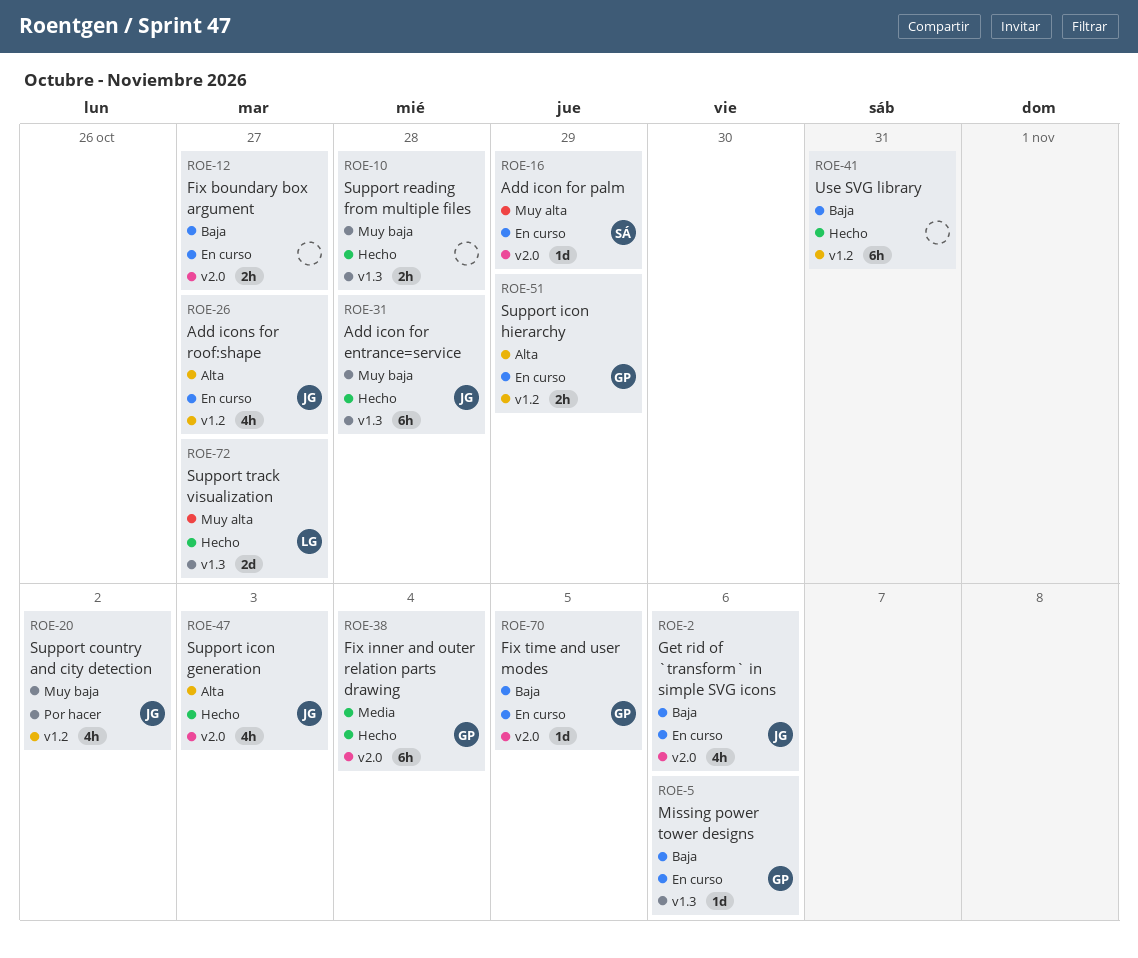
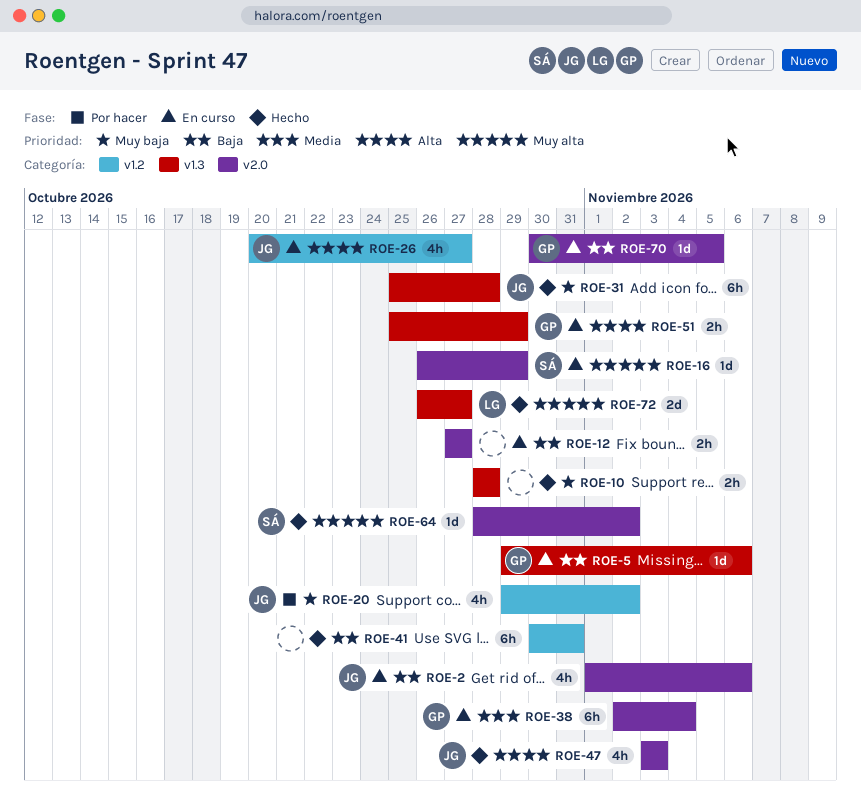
ROE-38, status: Hecho -> En curso
ROE-51, label: v1.2 -> v1.3
ROE-64: none -> present

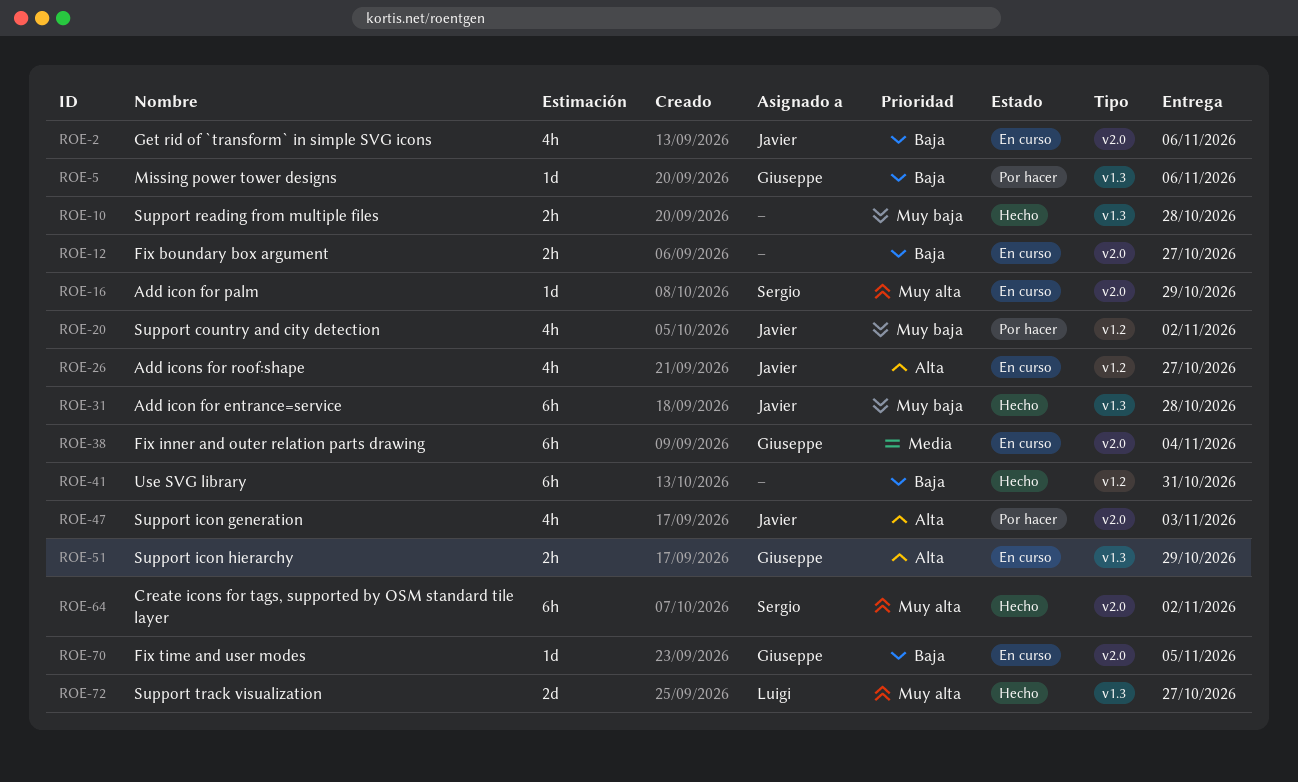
ROE-5, status: En curso -> Por hacer
ROE-47, status: Hecho -> Por hacer
ROE-64, estimate: 1d -> 6h

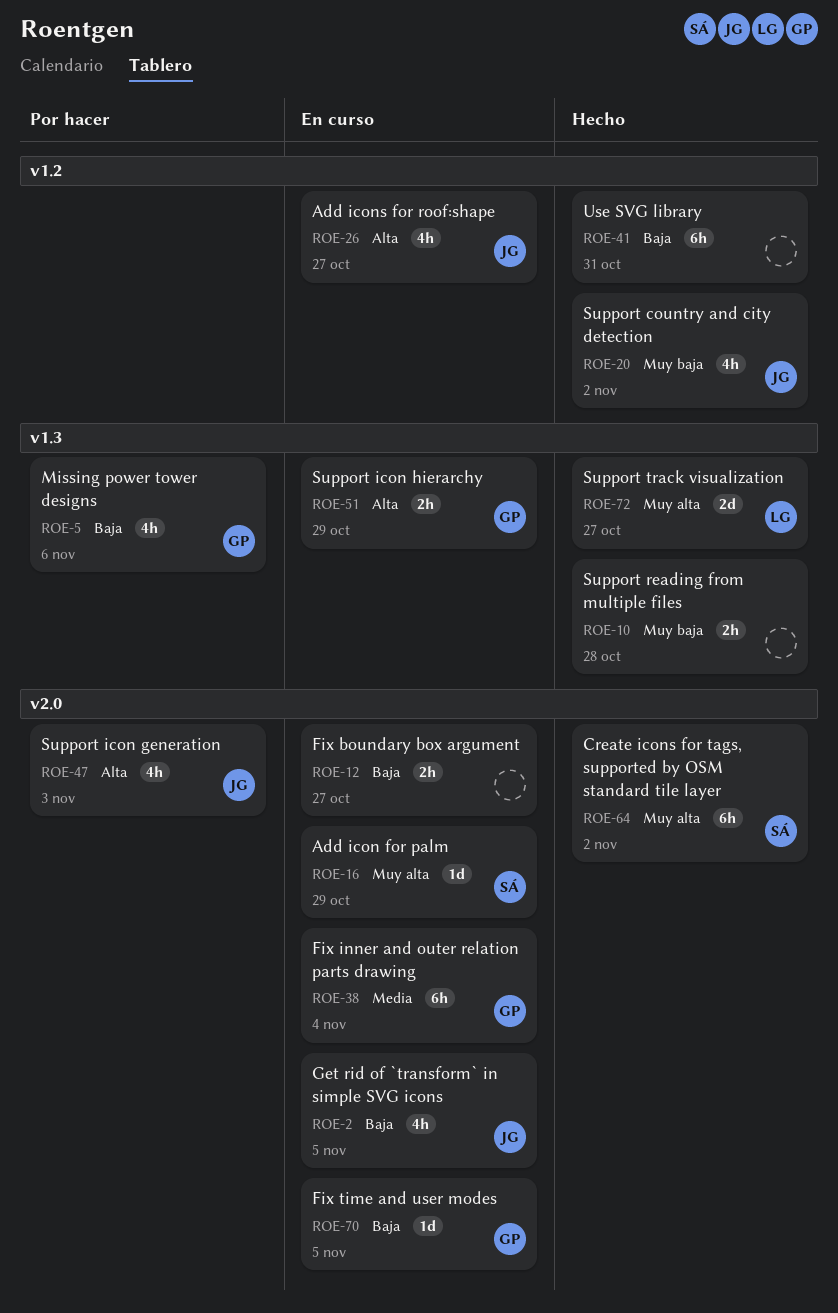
ROE-2, due: Nov 6 -> Nov 5
ROE-5, estimate: 1d -> 4h
ROE-20, status: Por hacer -> Hecho
ROE-31: present -> none

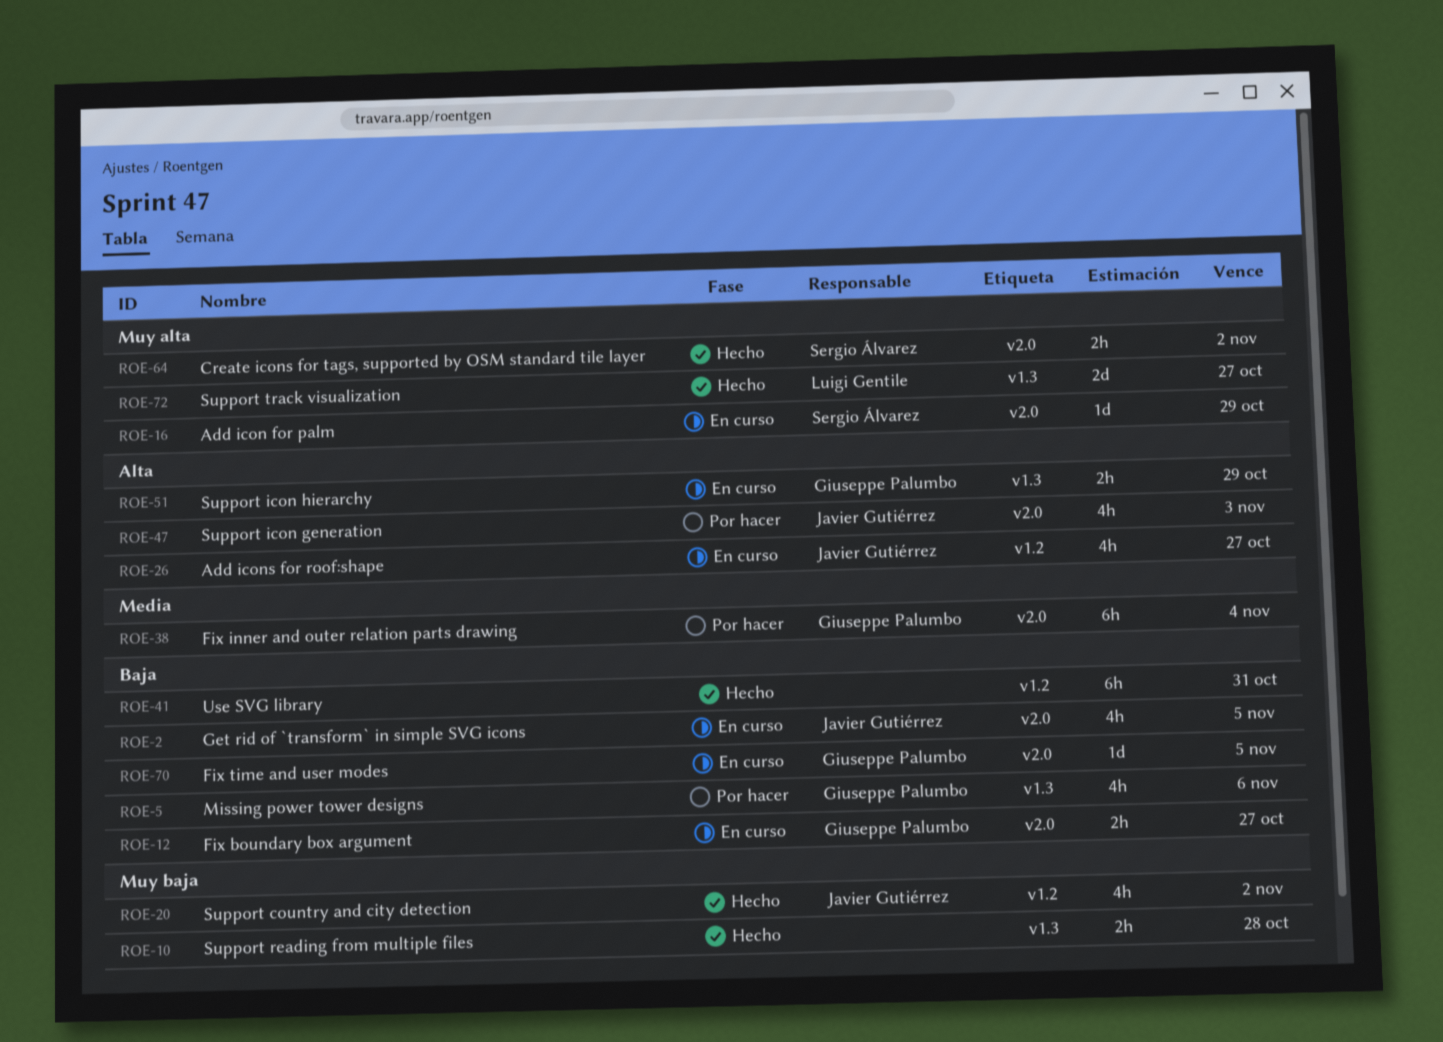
ROE-12, owner: none -> Giuseppe Palumbo
ROE-38, status: En curso -> Por hacer
ROE-64, estimate: 6h -> 2h

